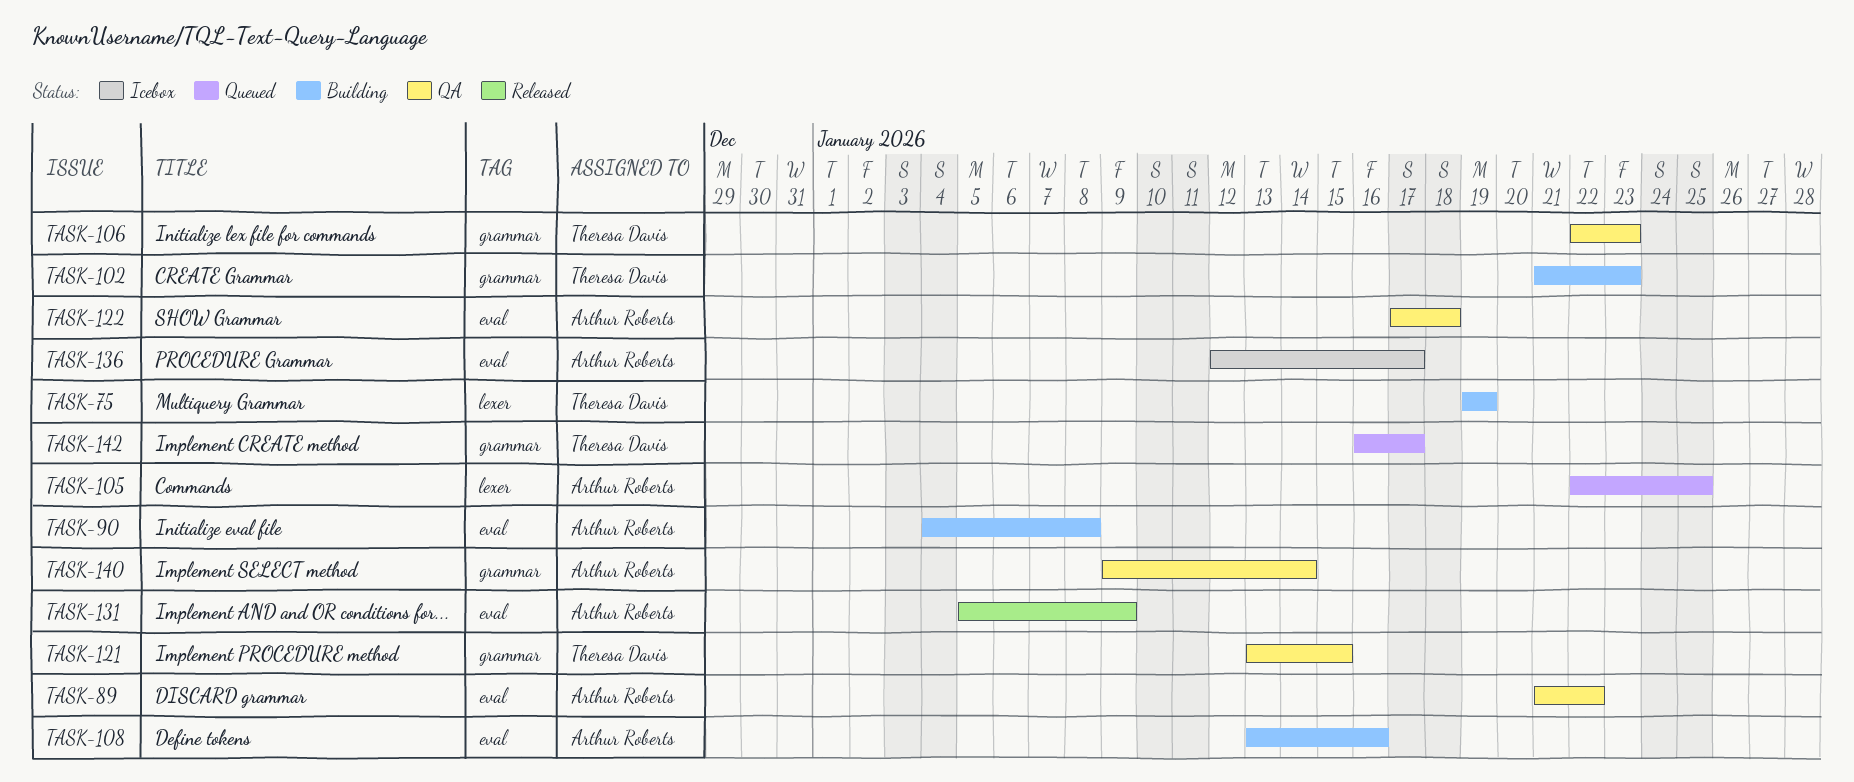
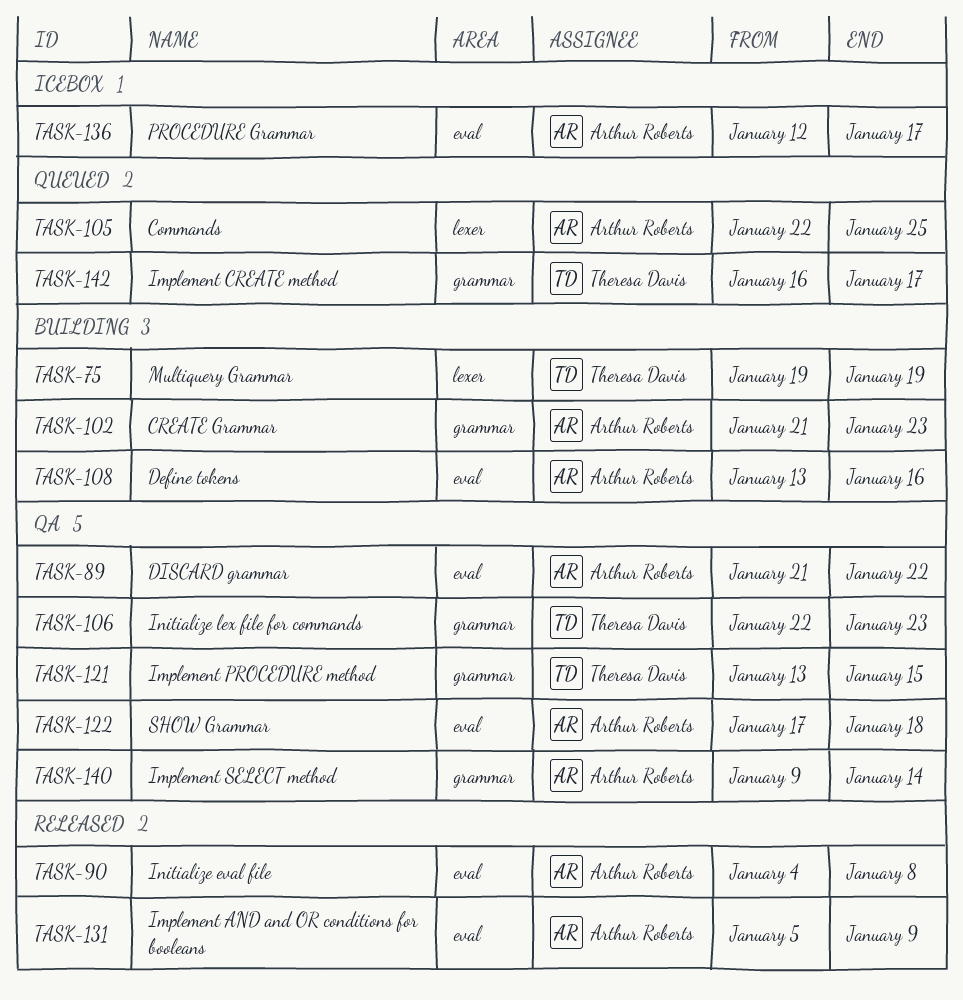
TASK-90, status: Building -> Released
TASK-102, owner: Theresa Davis -> Arthur Roberts

